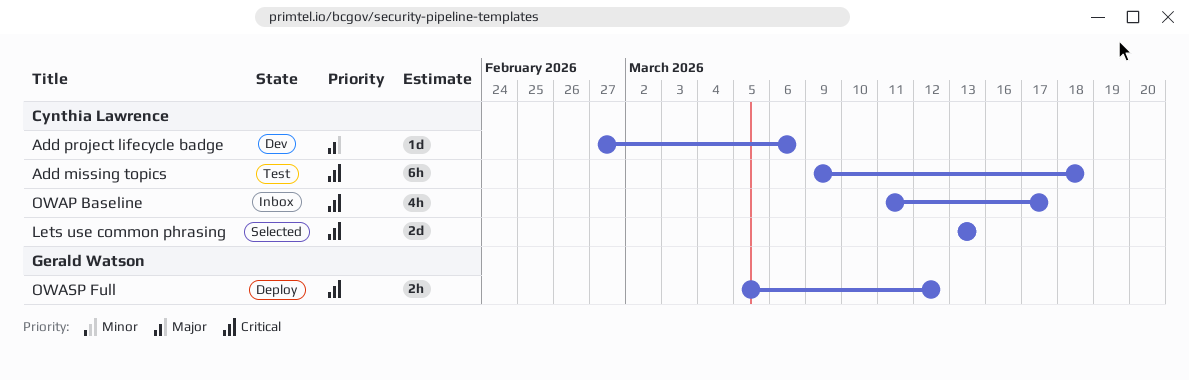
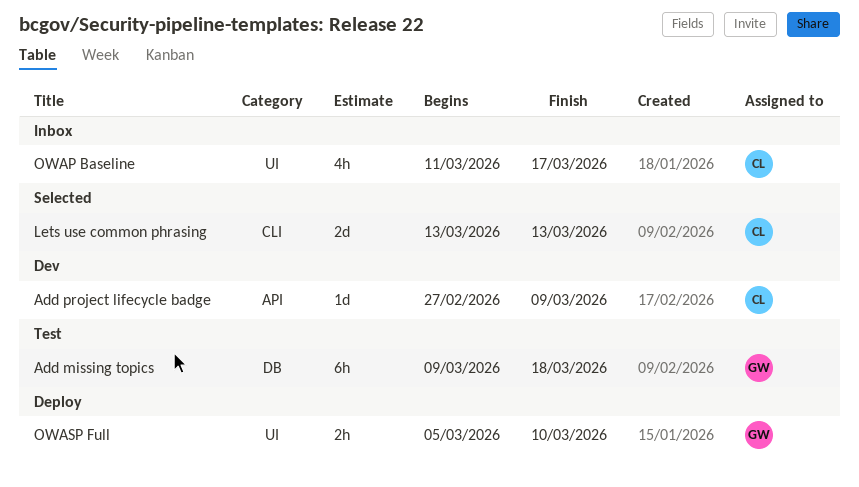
Add missing topics, owner: Cynthia Lawrence -> Gerald Watson
Add project lifecycle badge, due: Mar 6 -> Mar 9
OWASP Full, due: Mar 12 -> Mar 10

